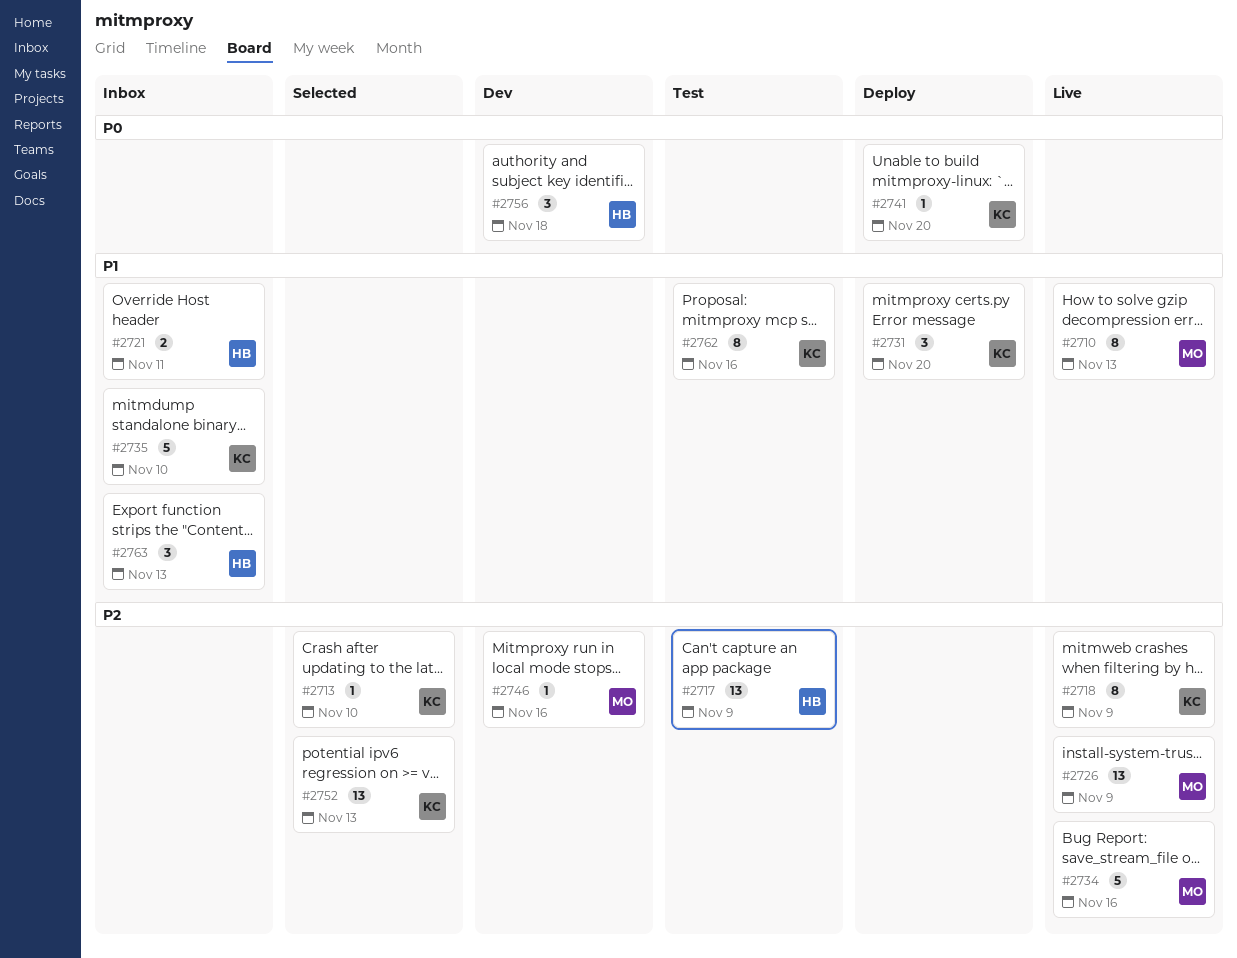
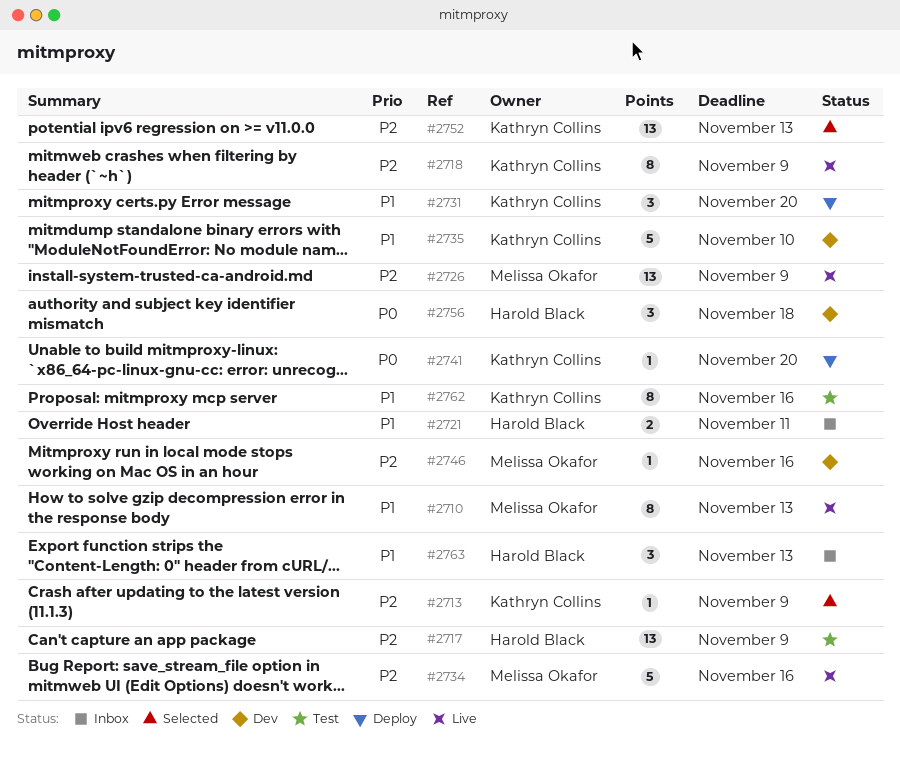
#2713, due: Nov 10 -> Nov 9
#2735, status: Inbox -> Dev

